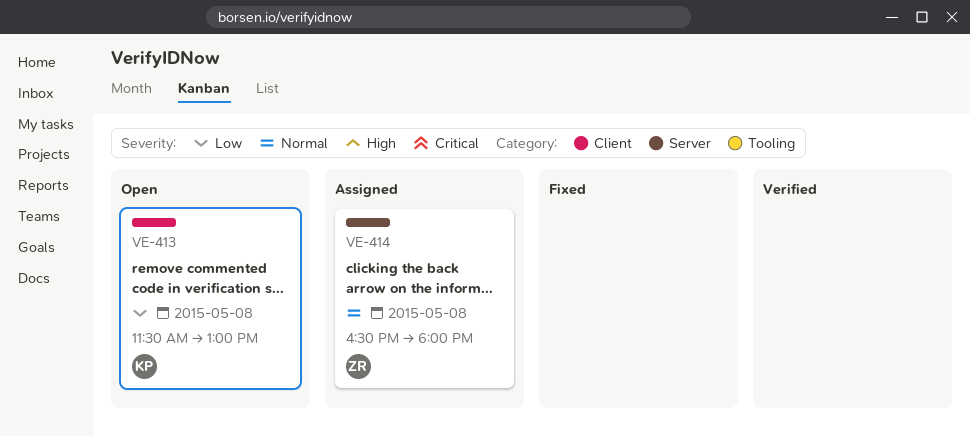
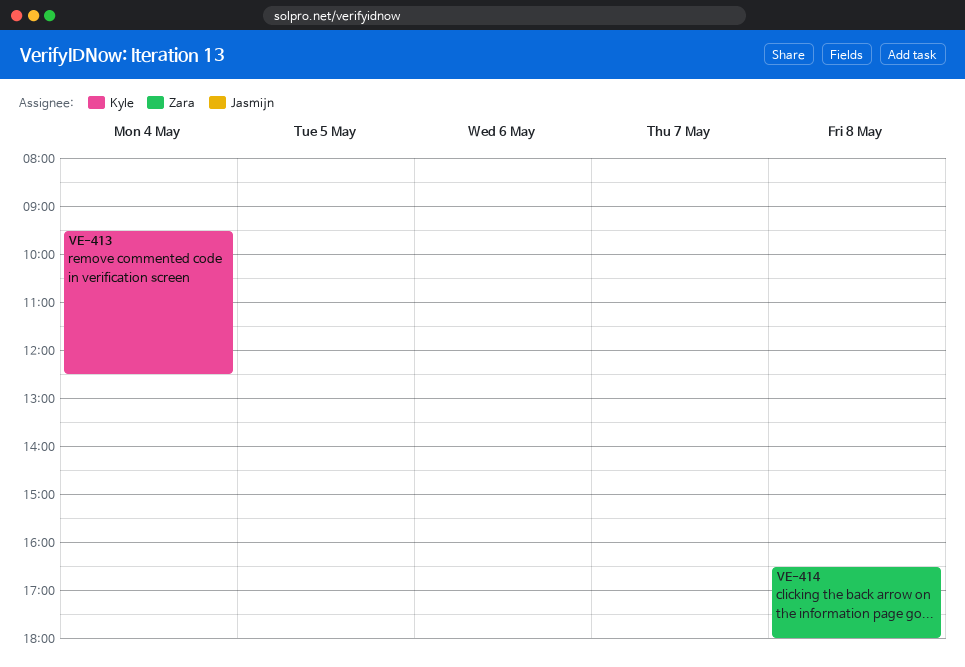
VE-413, day: May 8 -> May 4
VE-413, begins: 11:30 -> 09:30
VE-413, ends: 13:00 -> 12:30

